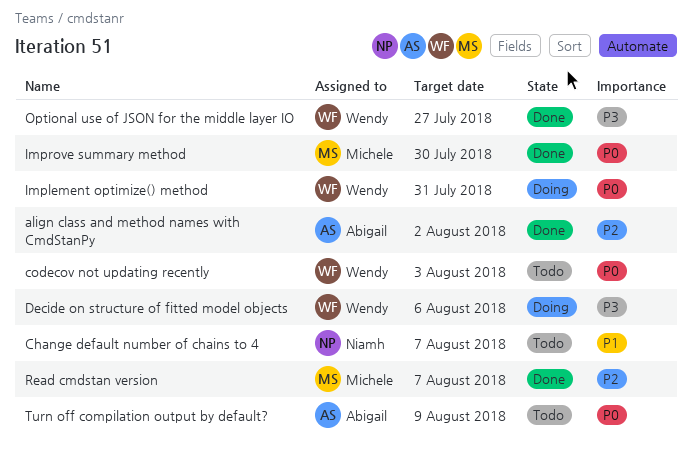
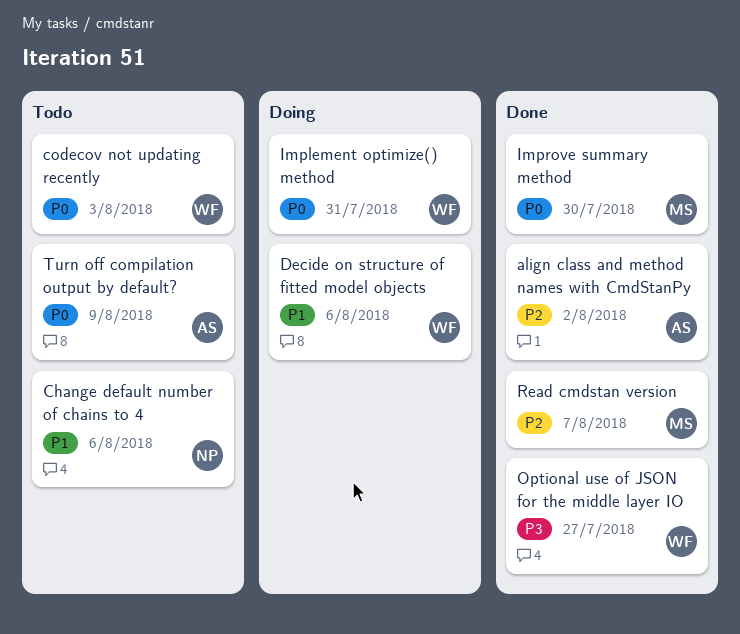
Change default number of chains to 4, due: Aug 7 -> Aug 6
Decide on structure of fitted model objects, priority: P3 -> P1

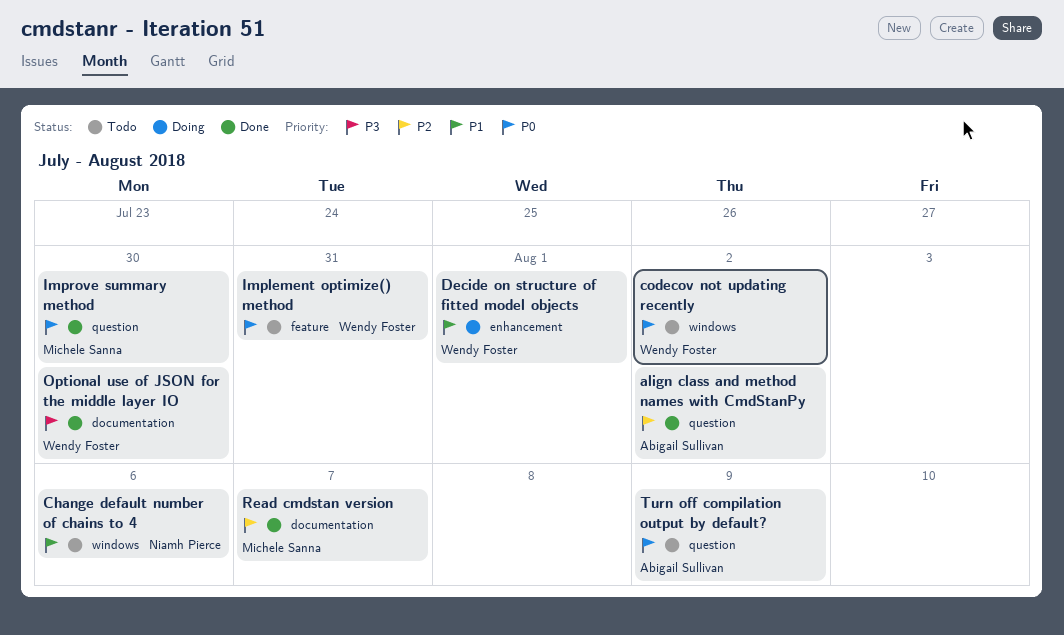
codecov not updating recently, due: Aug 3 -> Aug 2
Decide on structure of fitted model objects, due: Aug 6 -> Aug 1
Implement optimize() method, status: Doing -> Todo
Optional use of JSON for the middle layer IO, due: Jul 27 -> Jul 30

